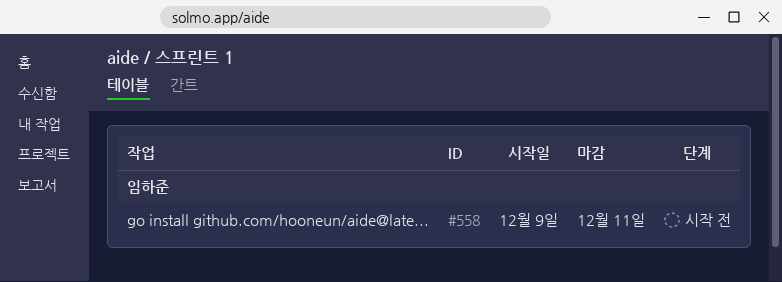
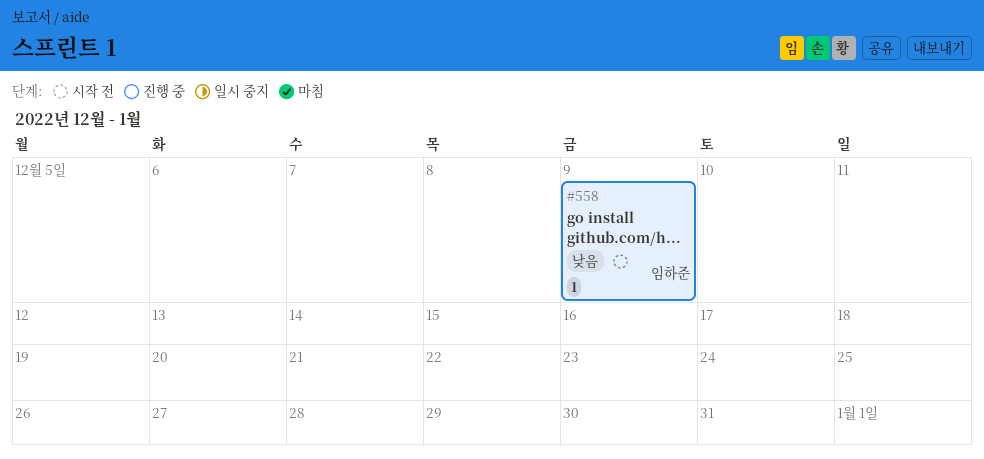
#558, due: Dec 11 -> Dec 9

